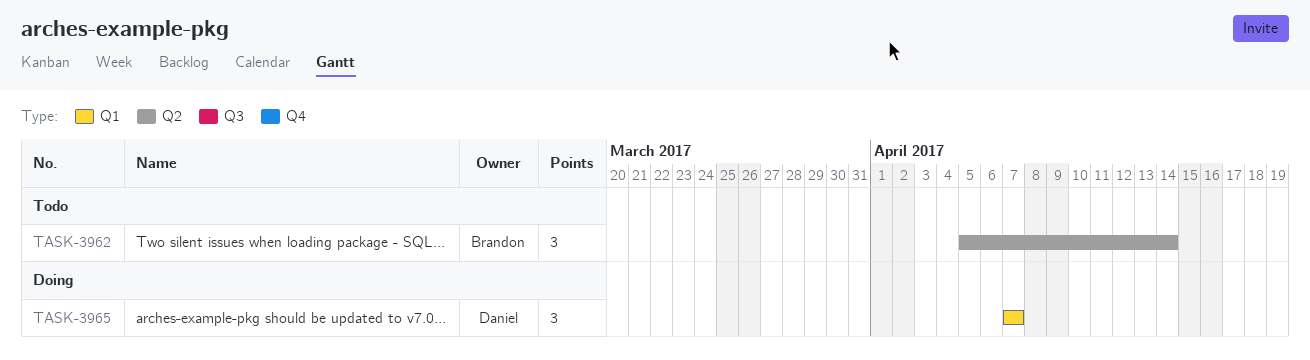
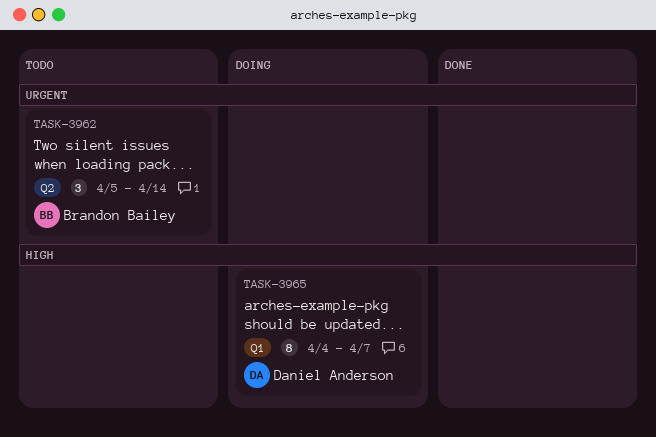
TASK-3965, estimate: 3 -> 8
TASK-3965, start: Apr 7 -> Apr 4

